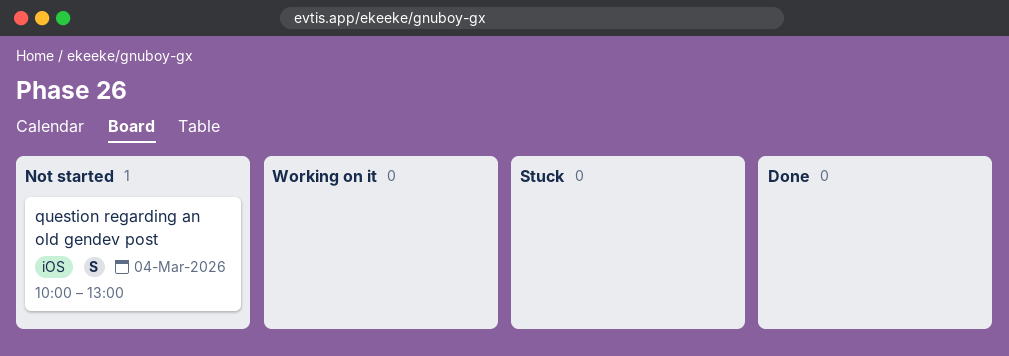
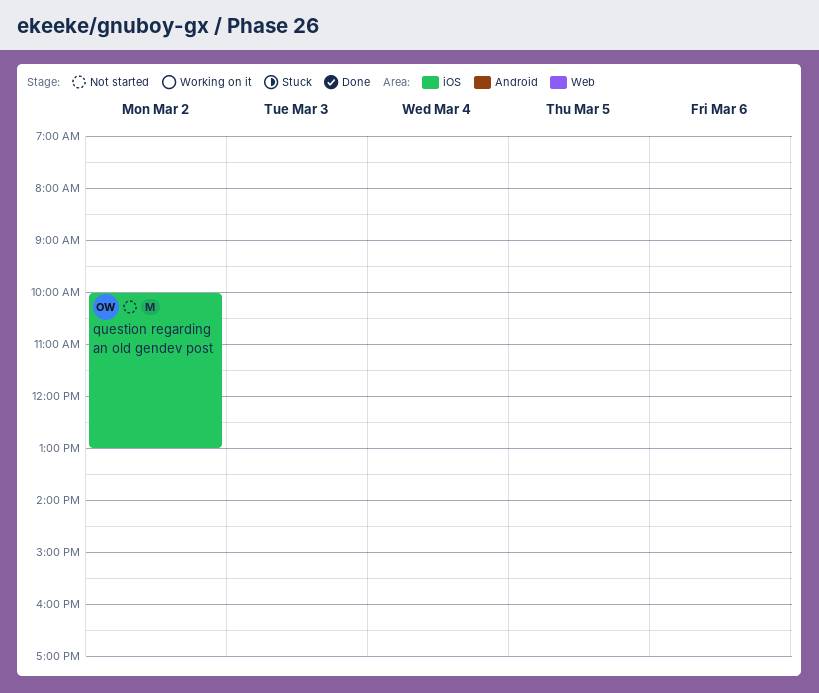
question regarding an old gendev post, estimate: S -> M
question regarding an old gendev post, day: Mar 4 -> Mar 2

